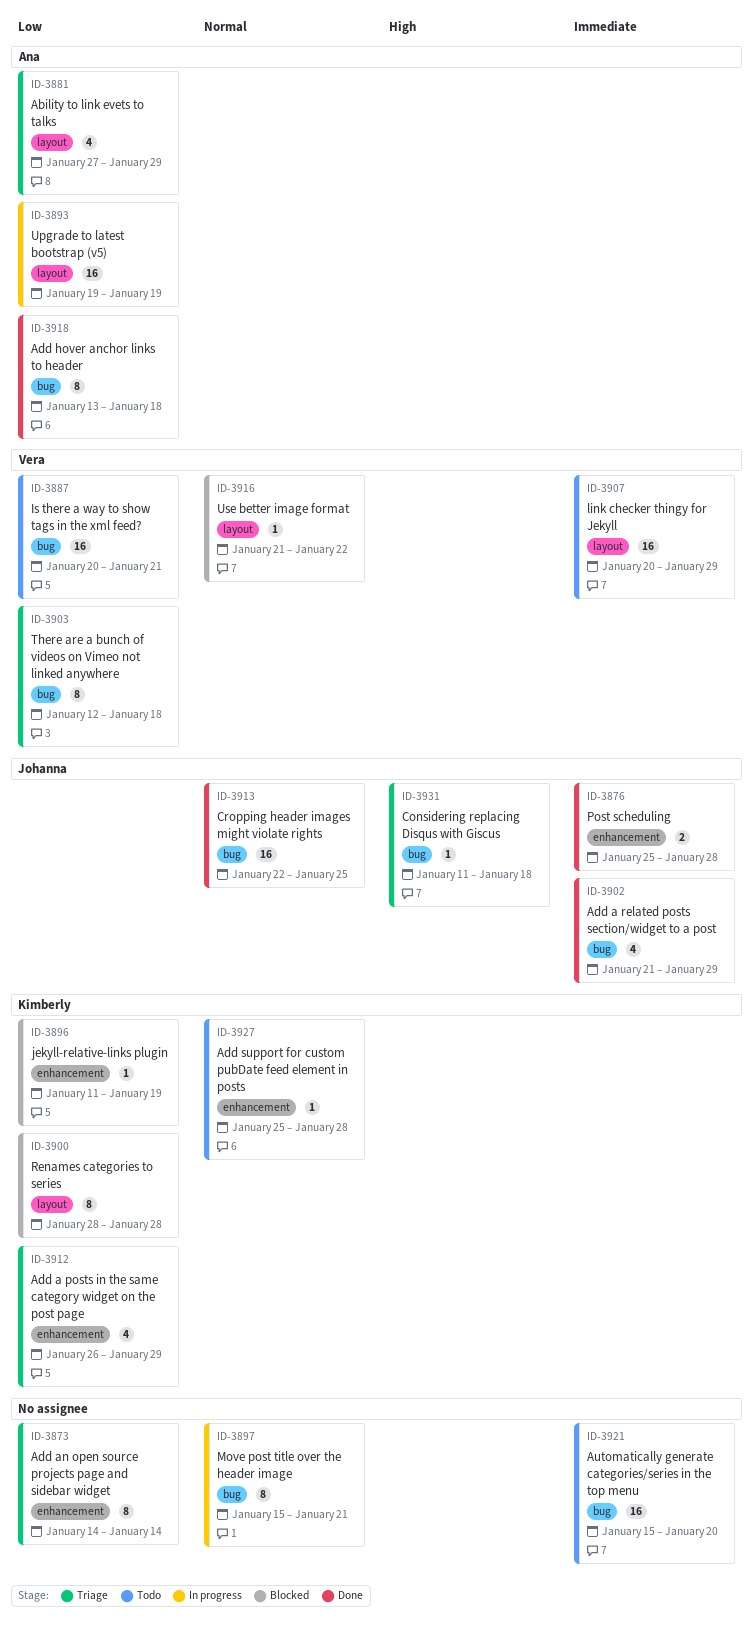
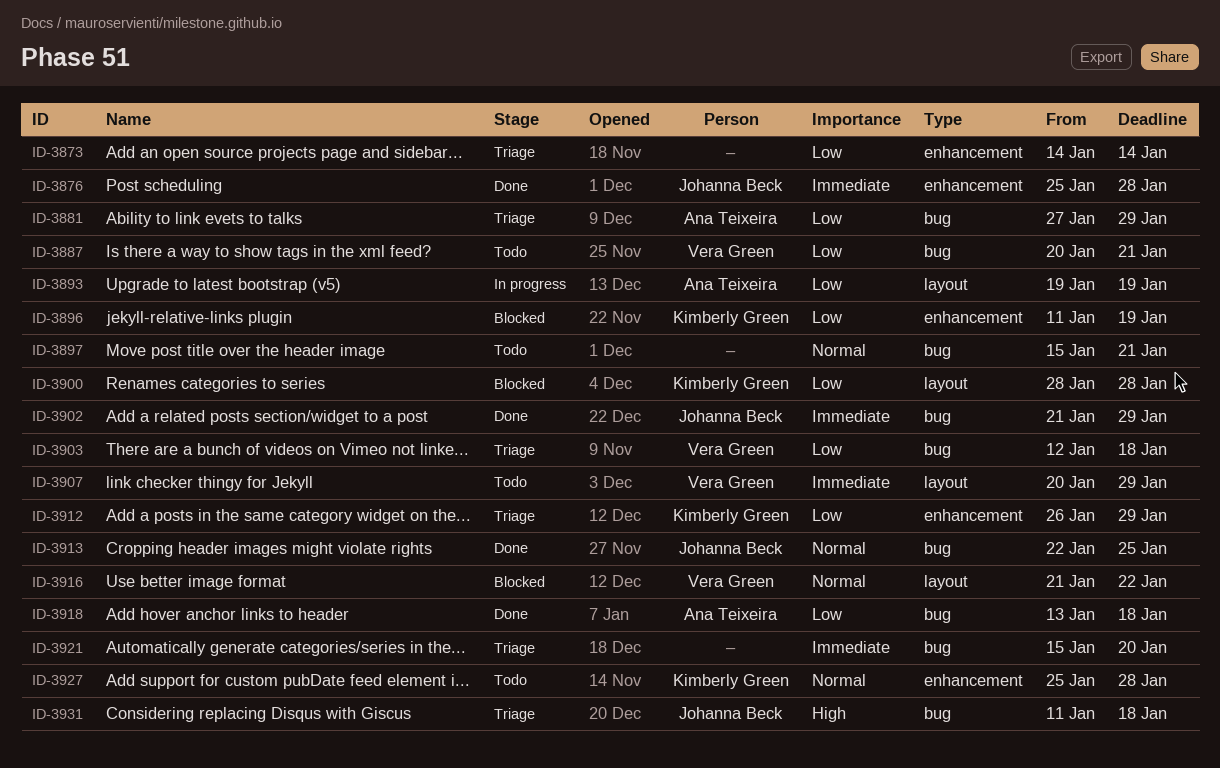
ID-3881, label: layout -> bug
ID-3897, status: In progress -> Todo
ID-3921, status: Todo -> Triage

